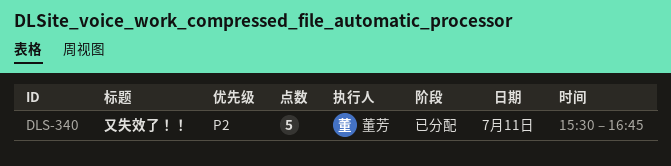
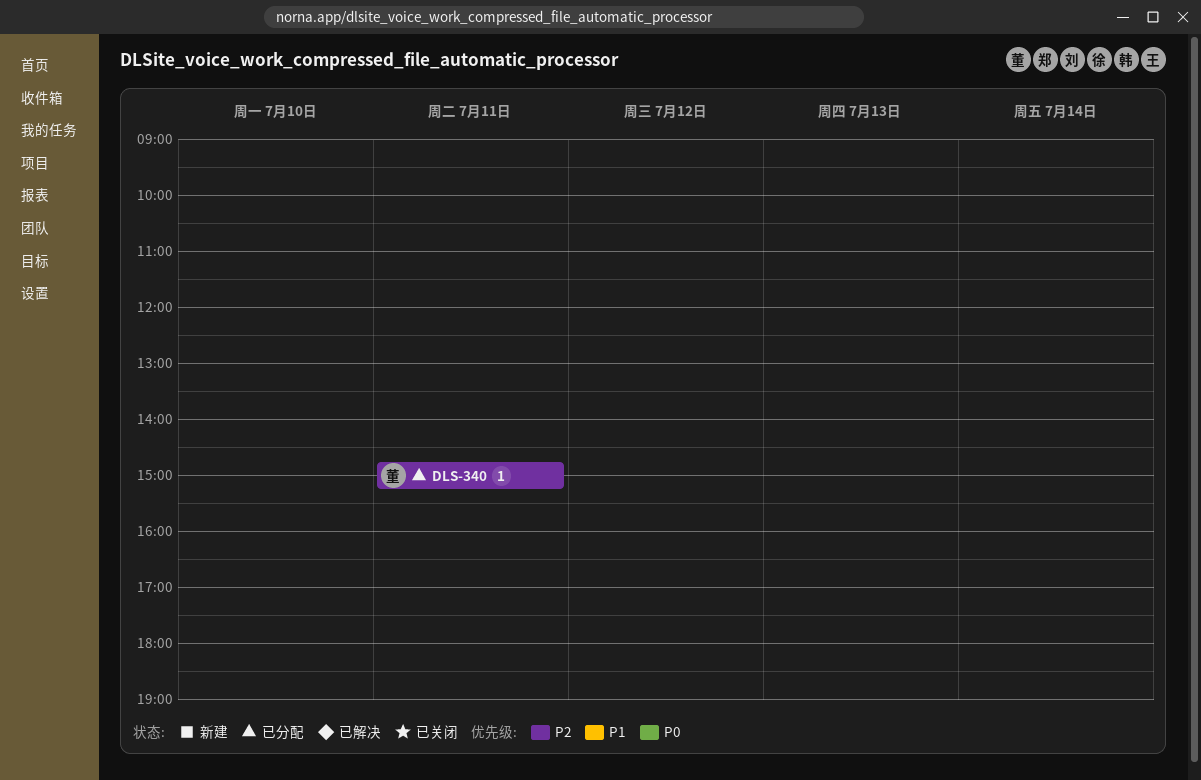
DLS-340, estimate: 5 -> 1
DLS-340, begins: 15:30 -> 14:45
DLS-340, ends: 16:45 -> 15:15

